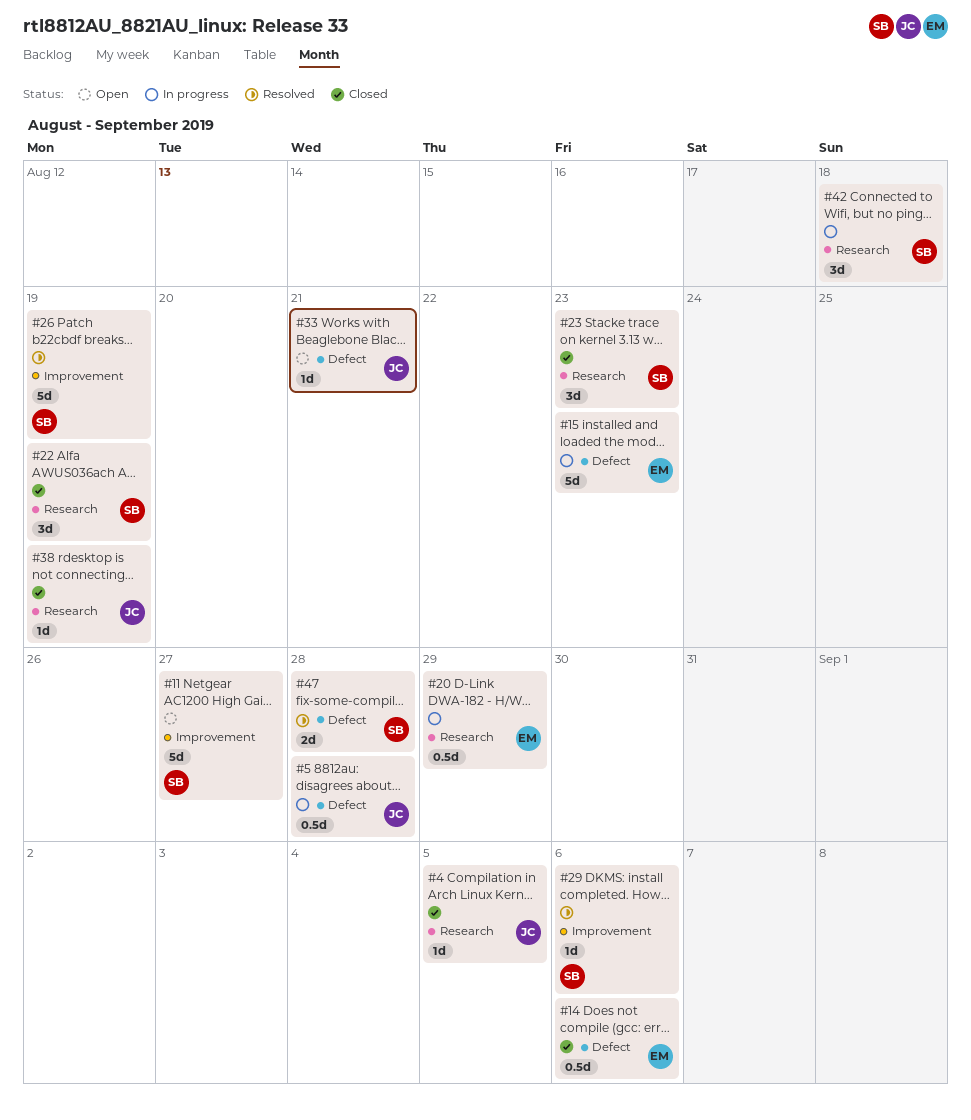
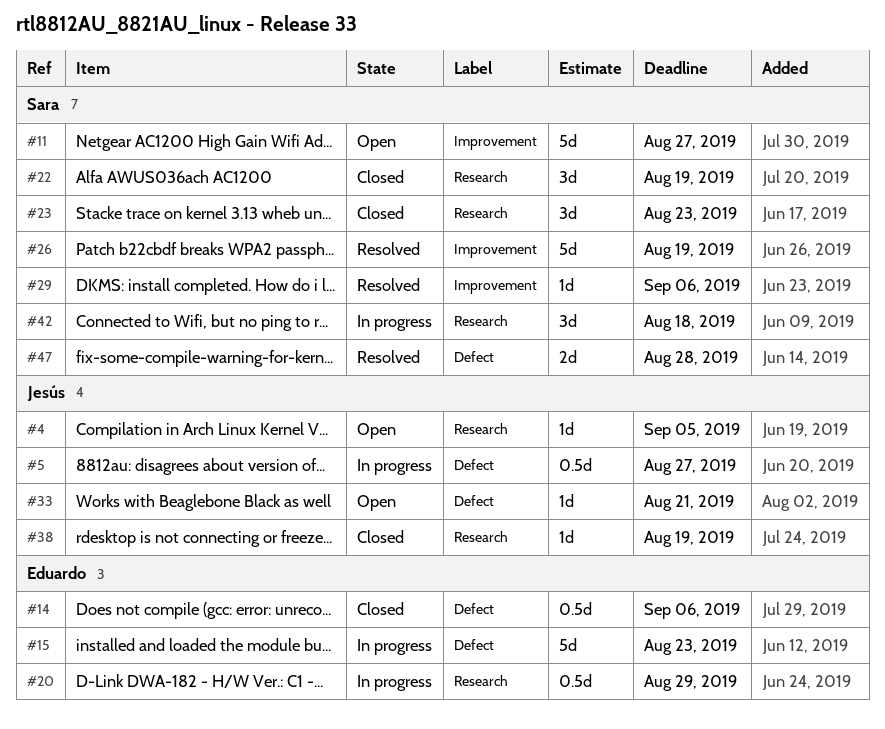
#4, status: Closed -> Open
#5, due: Aug 28 -> Aug 27

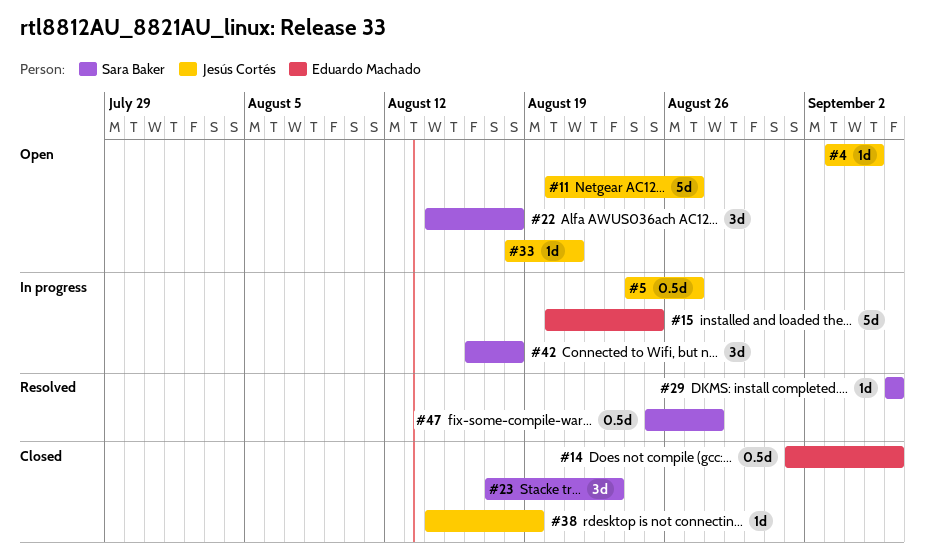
#11, owner: Sara Baker -> Jesús Cortés
#15, due: Aug 23 -> Aug 25
#20: present -> none
#22, status: Closed -> Open
#22, due: Aug 19 -> Aug 18
#26: present -> none
#47, estimate: 2d -> 0.5d

